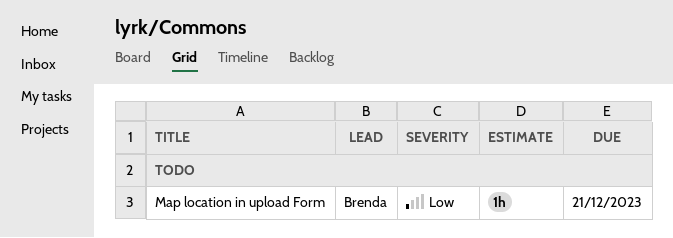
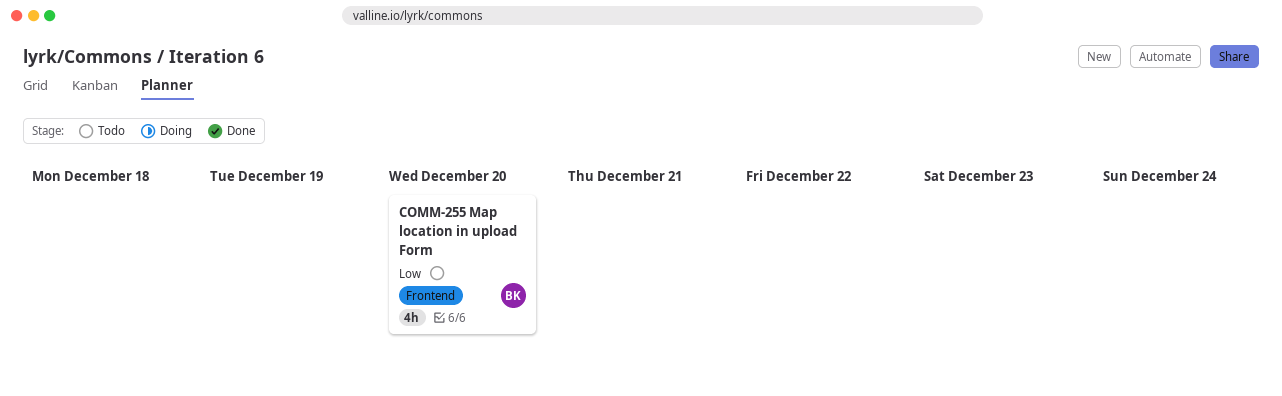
Map location in upload Form, estimate: 1h -> 4h
Map location in upload Form, due: Dec 21 -> Dec 20

